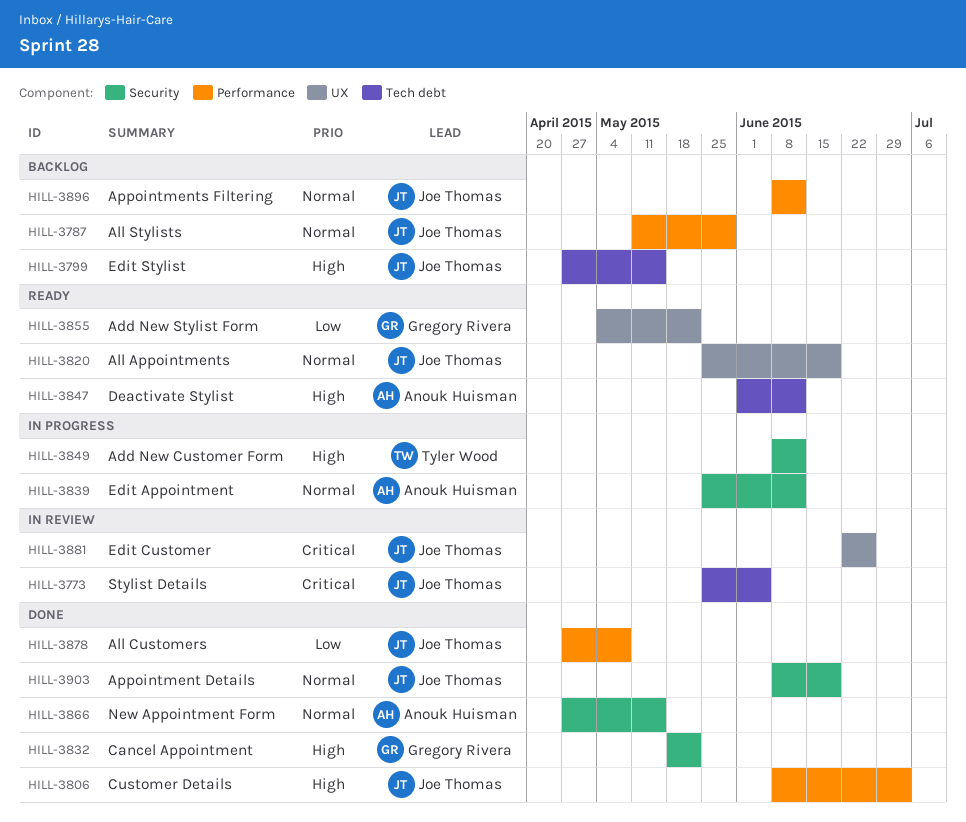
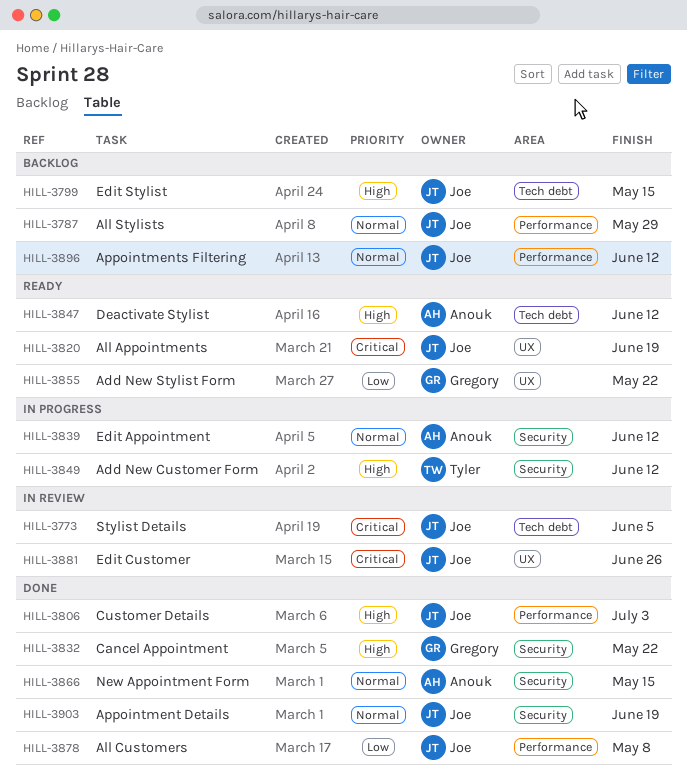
HILL-3820, priority: Normal -> Critical

